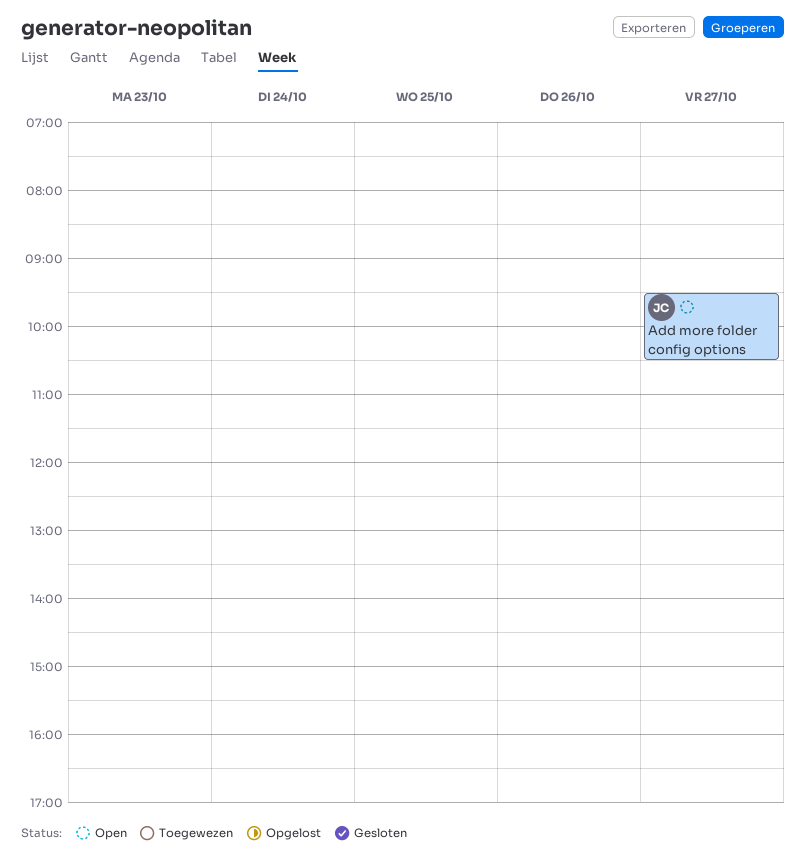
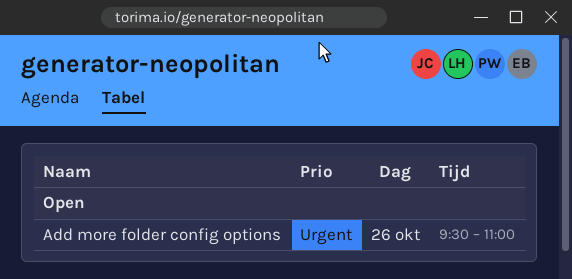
Add more folder config options, day: Oct 27 -> Oct 26
Add more folder config options, ends: 10:30 -> 11:00

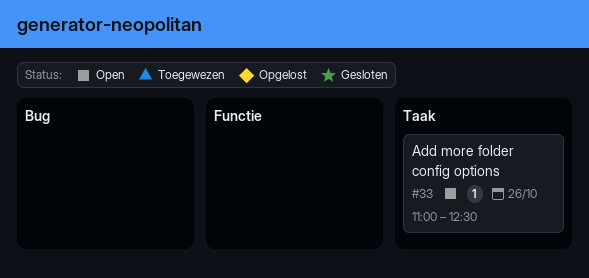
Add more folder config options, begins: 09:30 -> 11:00
Add more folder config options, ends: 11:00 -> 12:30

